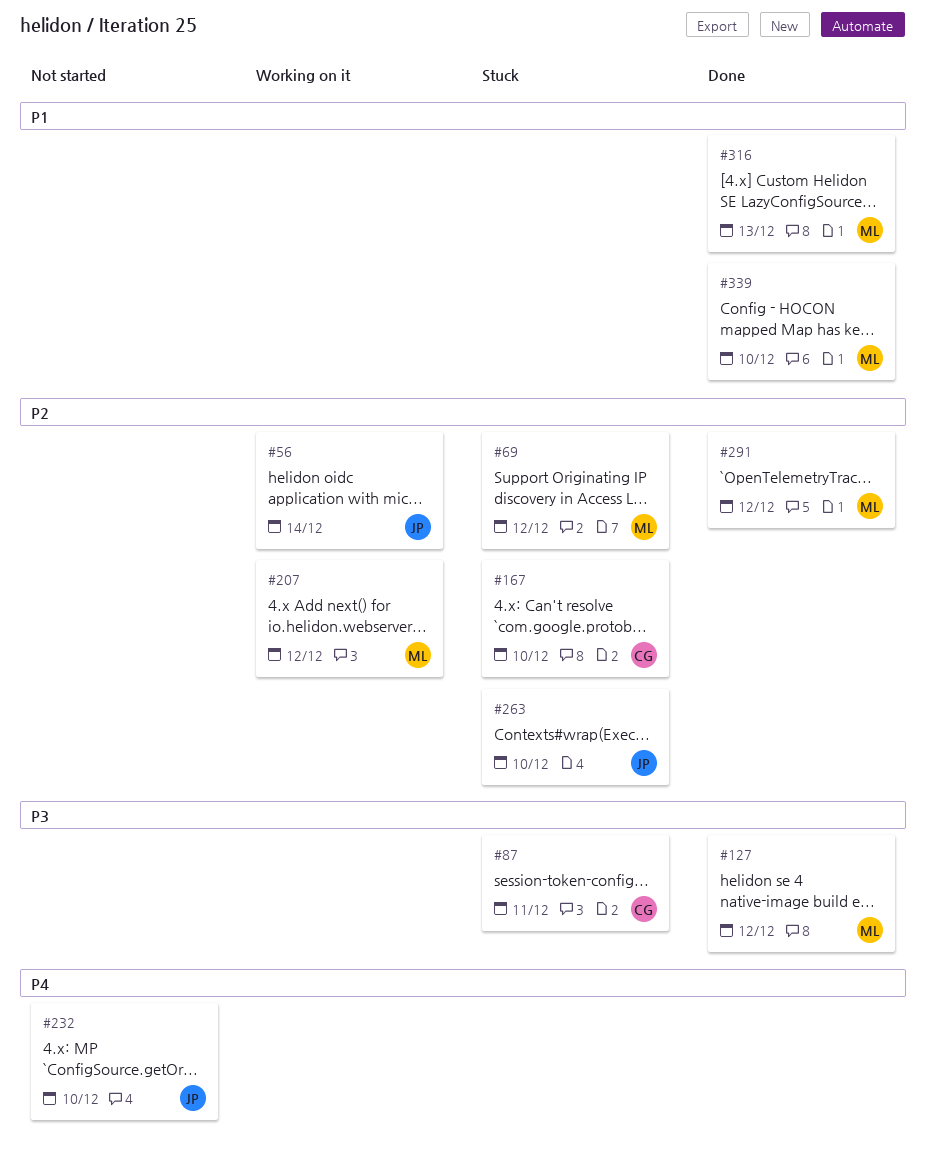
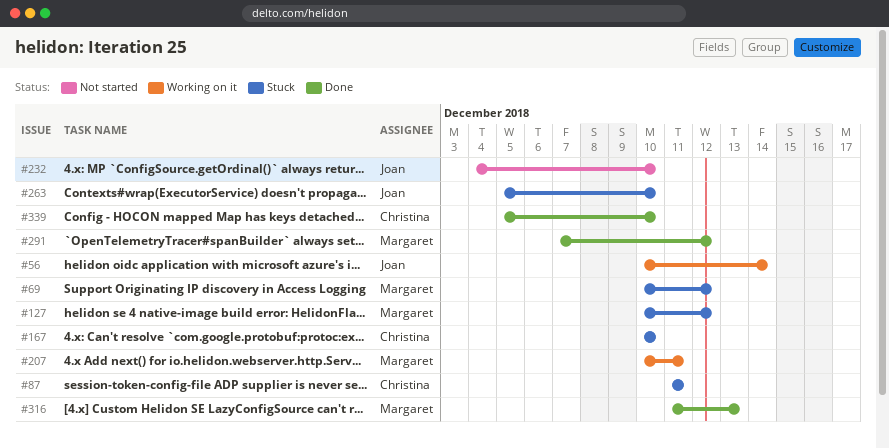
#127, status: Done -> Stuck
#207, due: Dec 12 -> Dec 11
#339, owner: Margaret -> Christina

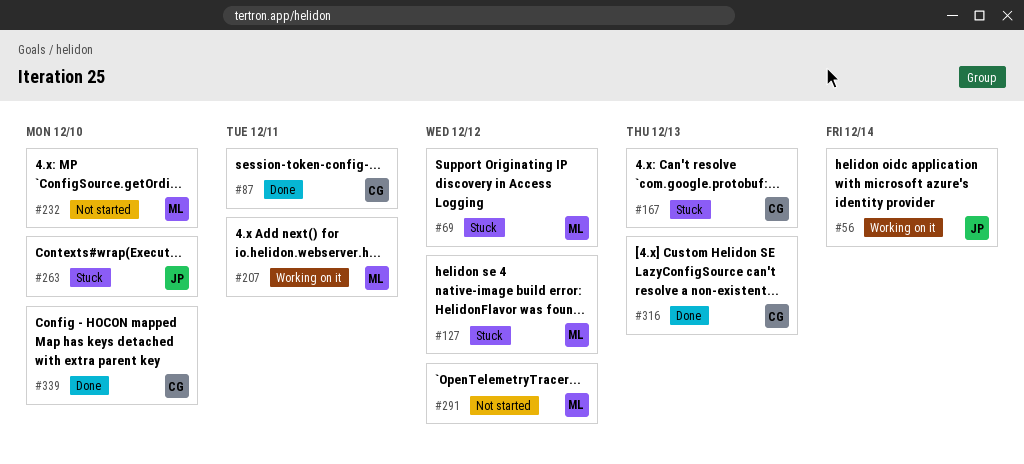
#87, status: Stuck -> Done
#167, due: Dec 10 -> Dec 13
#232, owner: Joan -> Margaret
#291, status: Done -> Not started
#316, owner: Margaret -> Christina

